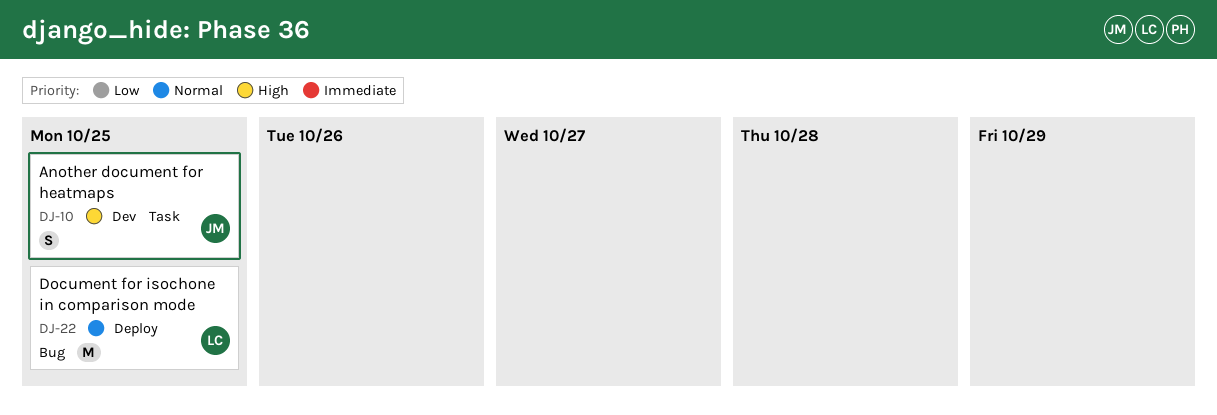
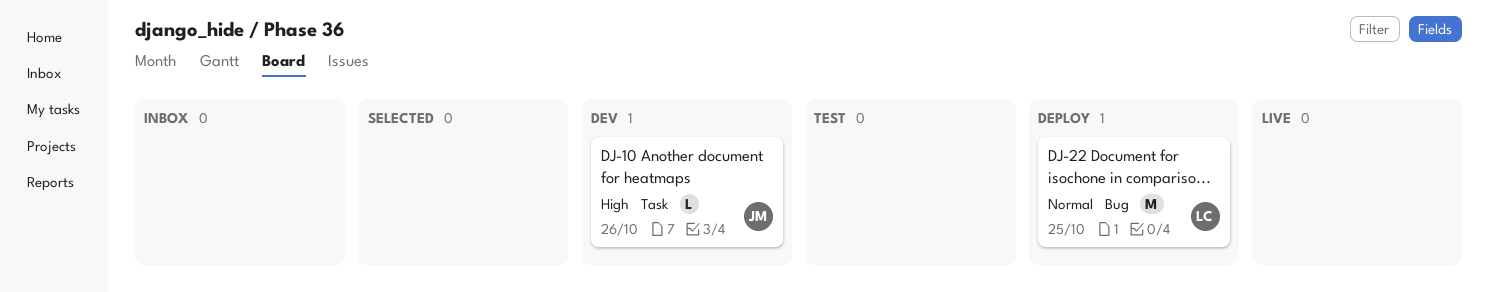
DJ-10, estimate: S -> L
DJ-10, due: Oct 25 -> Oct 26

